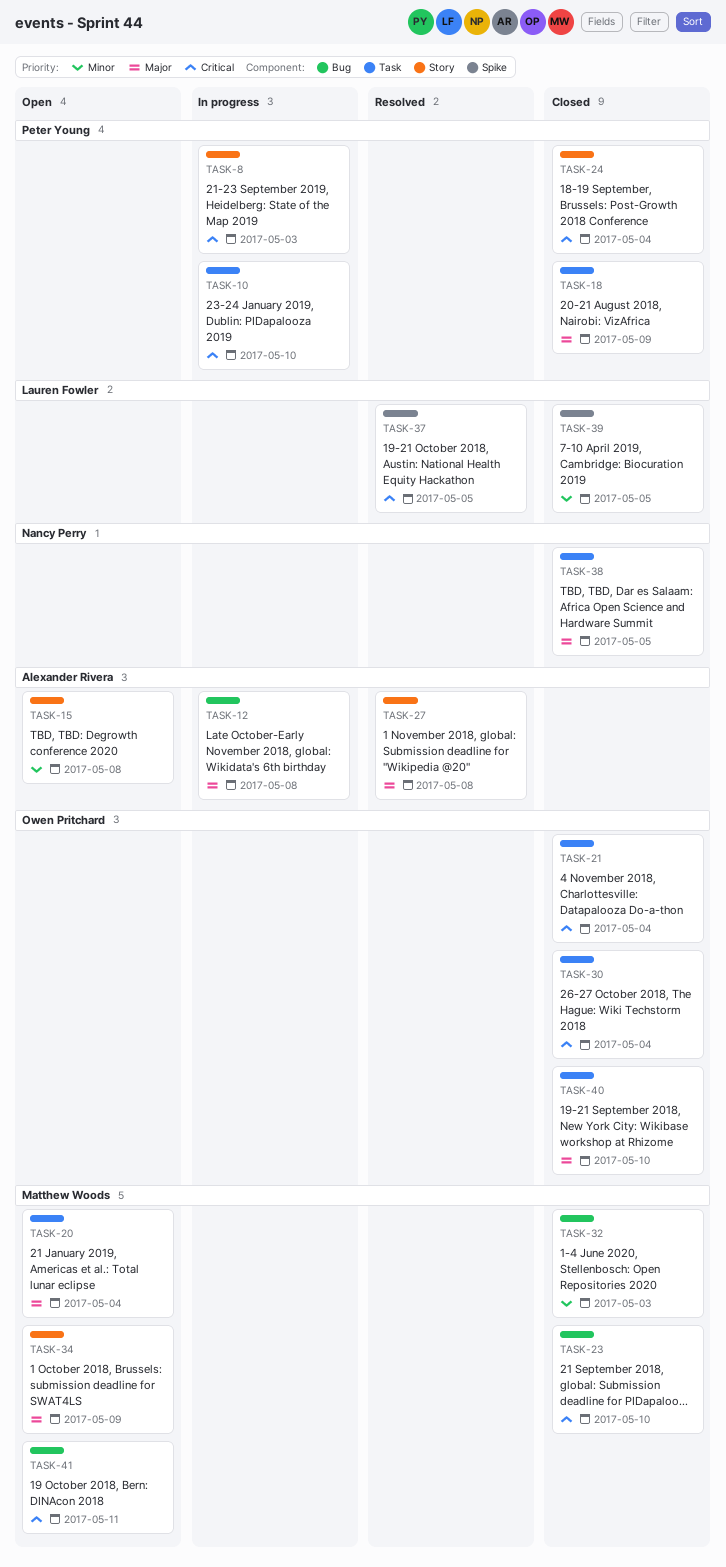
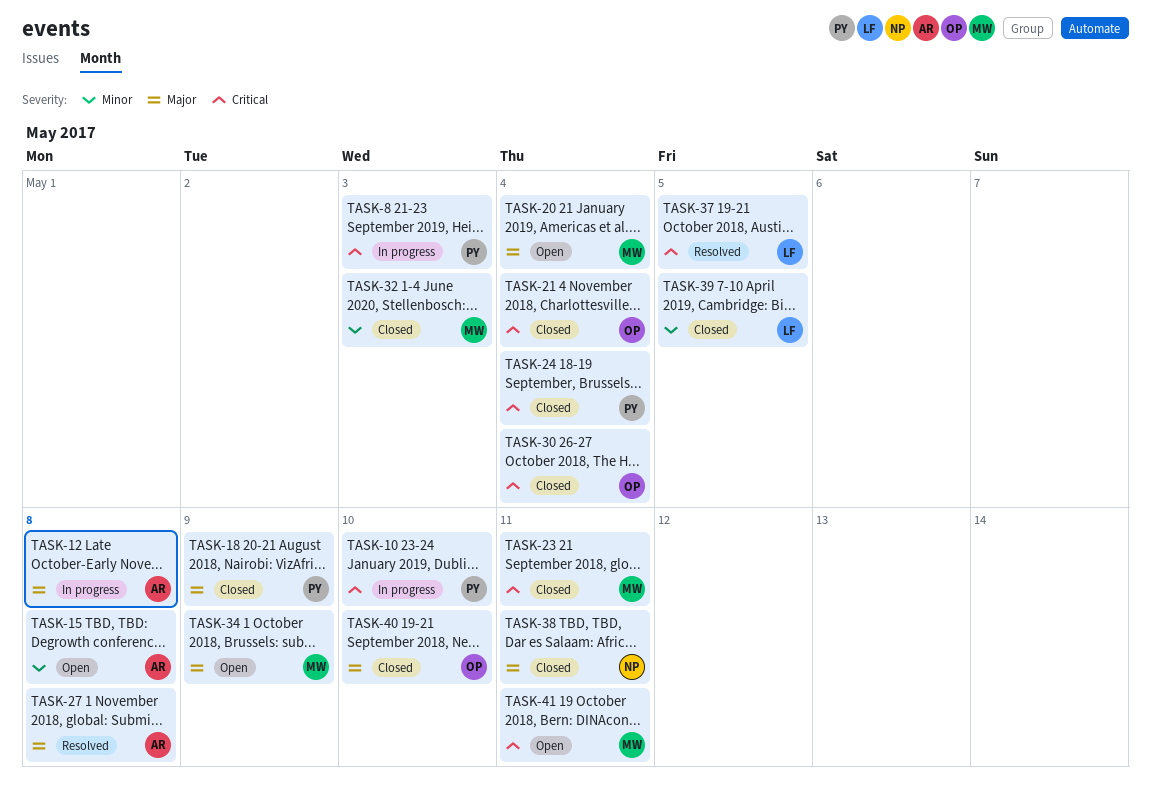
TASK-23, due: May 10 -> May 11
TASK-38, due: May 5 -> May 11

